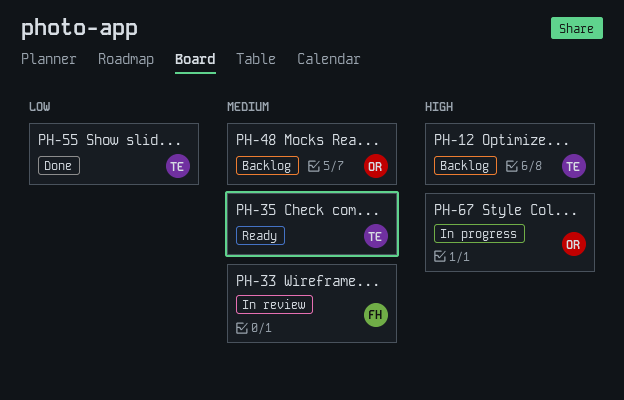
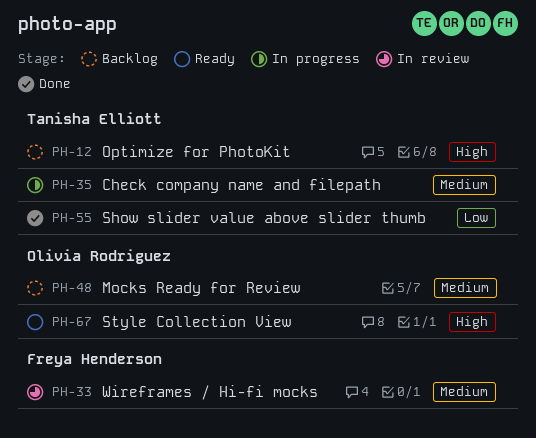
PH-35, status: Ready -> In progress
PH-67, status: In progress -> Ready

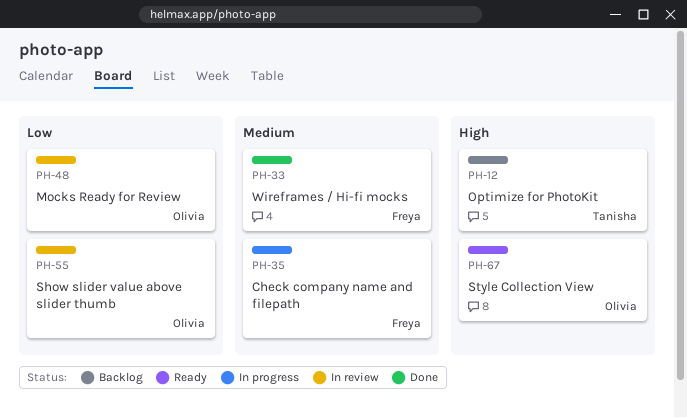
PH-33, status: In review -> Done
PH-35, owner: Tanisha Elliott -> Freya Henderson
PH-48, status: Backlog -> In review
PH-48, priority: Medium -> Low
PH-55, status: Done -> In review
PH-55, owner: Tanisha Elliott -> Olivia Rodriguez

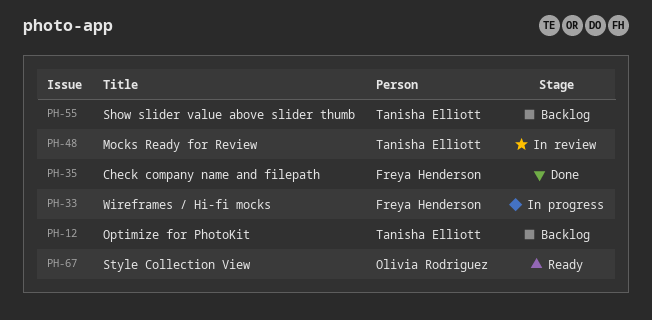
PH-33, status: Done -> In progress
PH-35, status: In progress -> Done
PH-48, owner: Olivia Rodriguez -> Tanisha Elliott
PH-55, status: In review -> Backlog
PH-55, owner: Olivia Rodriguez -> Tanisha Elliott

